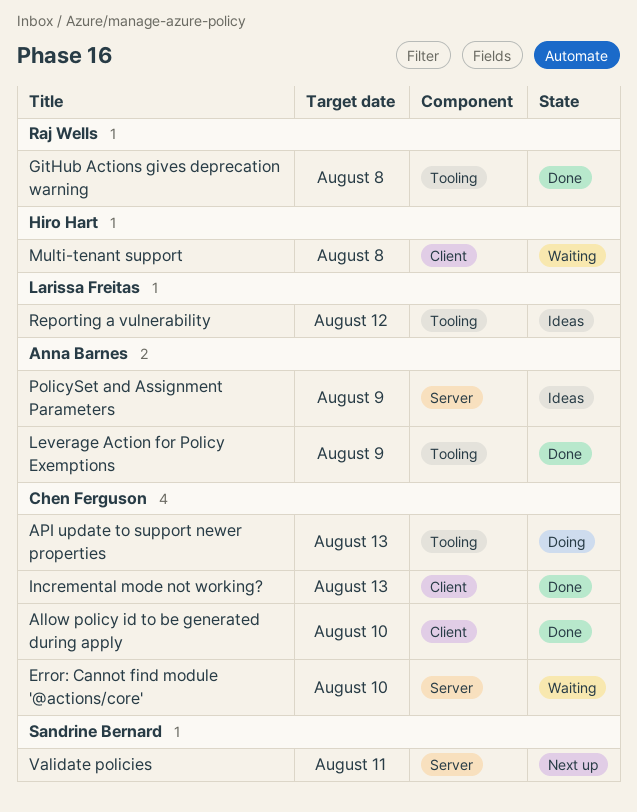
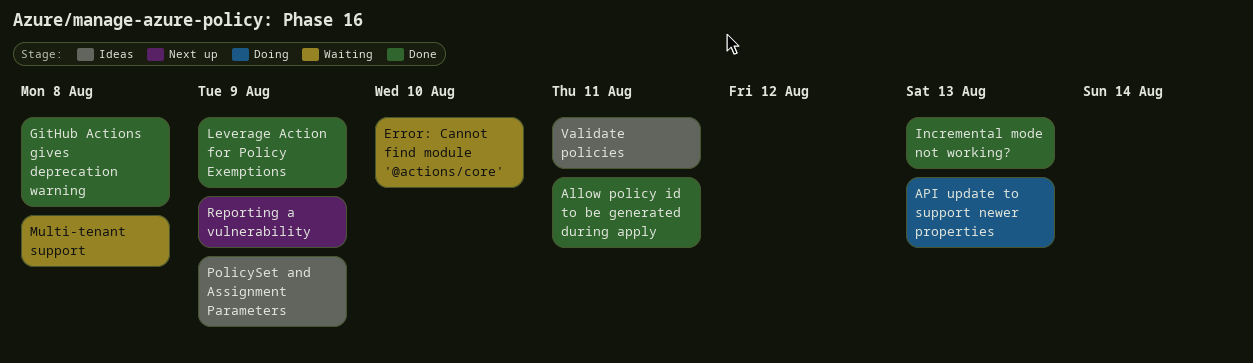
Allow policy id to be generated during apply, due: Aug 10 -> Aug 11
Reporting a vulnerability, status: Ideas -> Next up
Reporting a vulnerability, due: Aug 12 -> Aug 9
Validate policies, status: Next up -> Ideas

